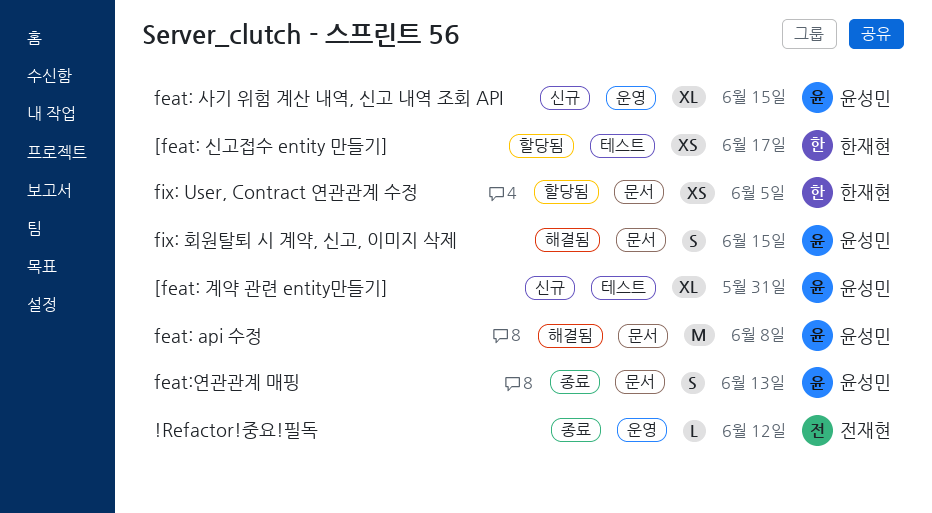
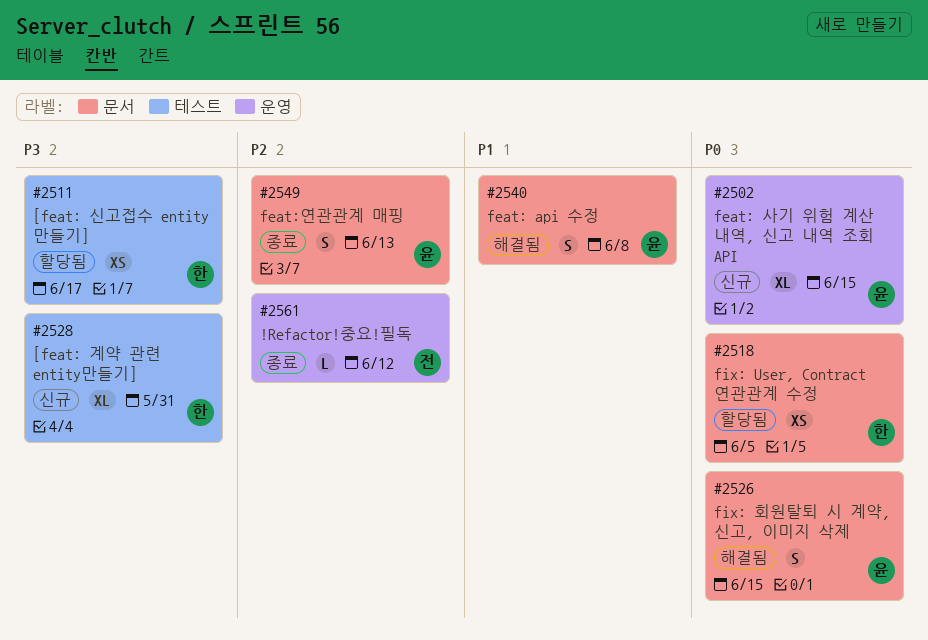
[feat: 계약 관련 entity만들기], owner: 윤성민 -> 한재현
feat: api 수정, estimate: M -> S

